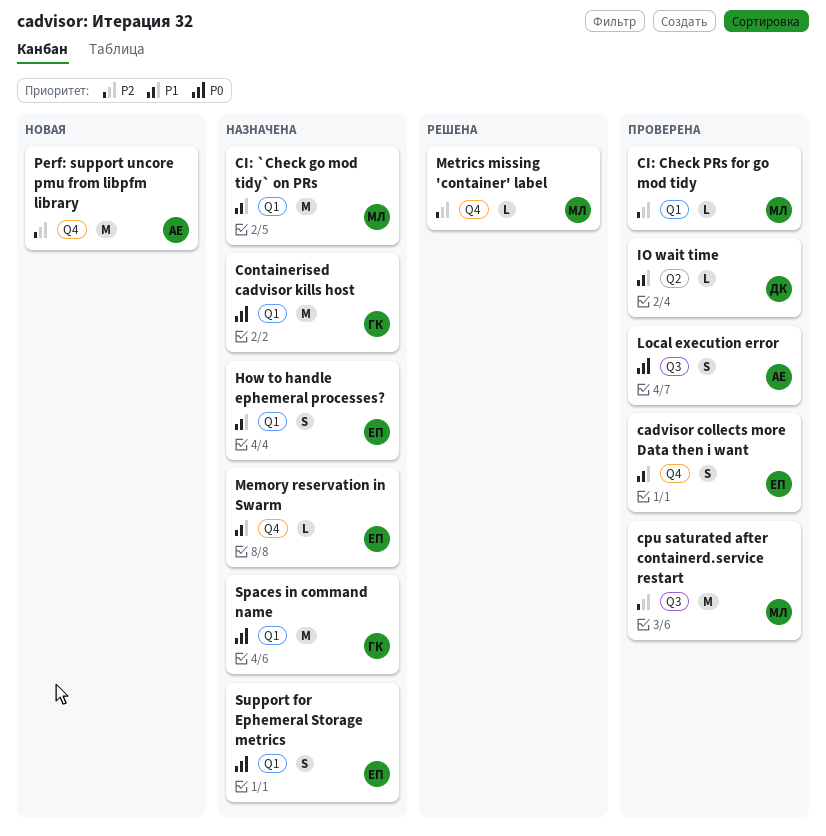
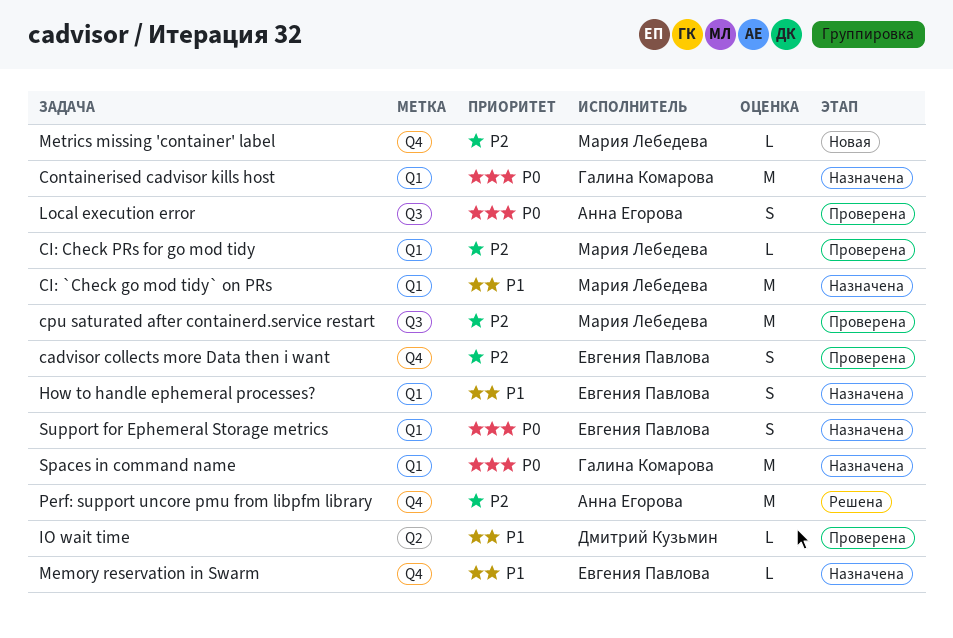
cadvisor collects more Data then i want, priority: P1 -> P2
Metrics missing 'container' label, status: Решена -> Новая
Perf: support uncore pmu from libpfm library, status: Новая -> Решена

